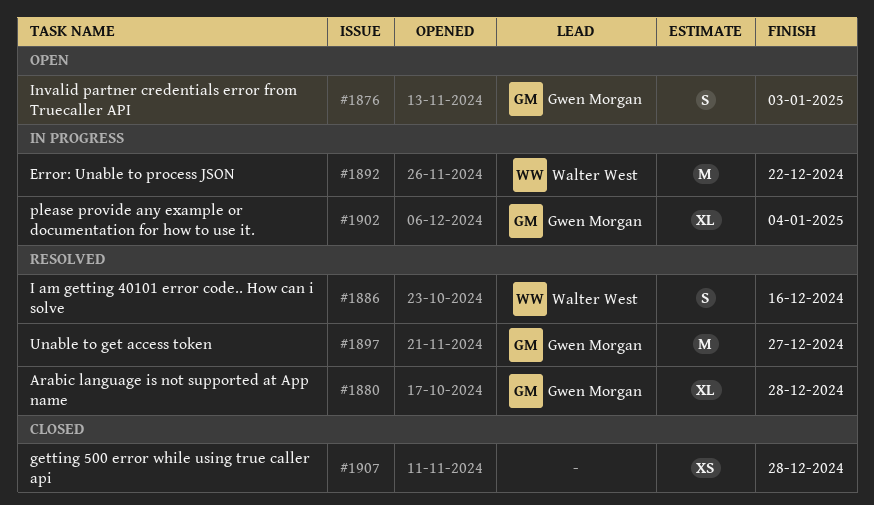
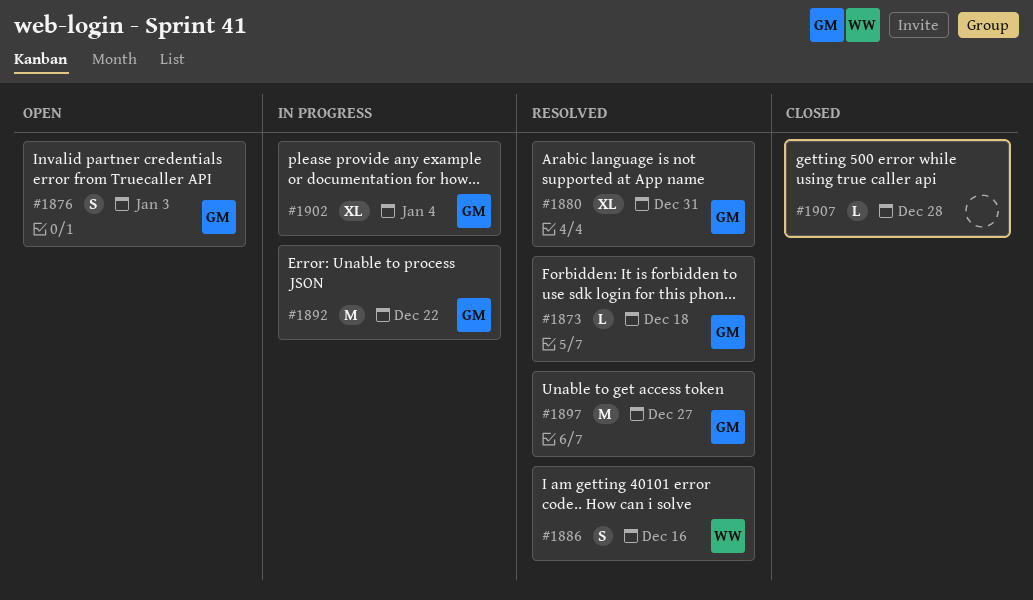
#1873: none -> present
#1880, due: Dec 28 -> Dec 31
#1892, owner: Walter West -> Gwen Morgan
#1907, estimate: XS -> L

